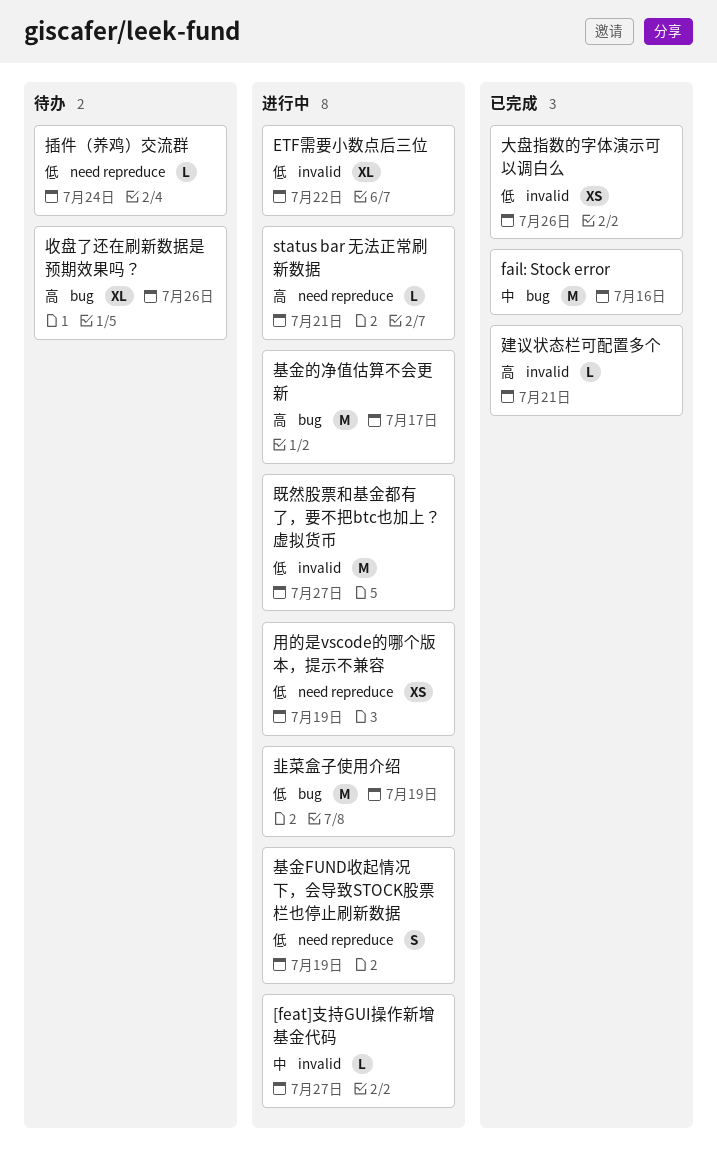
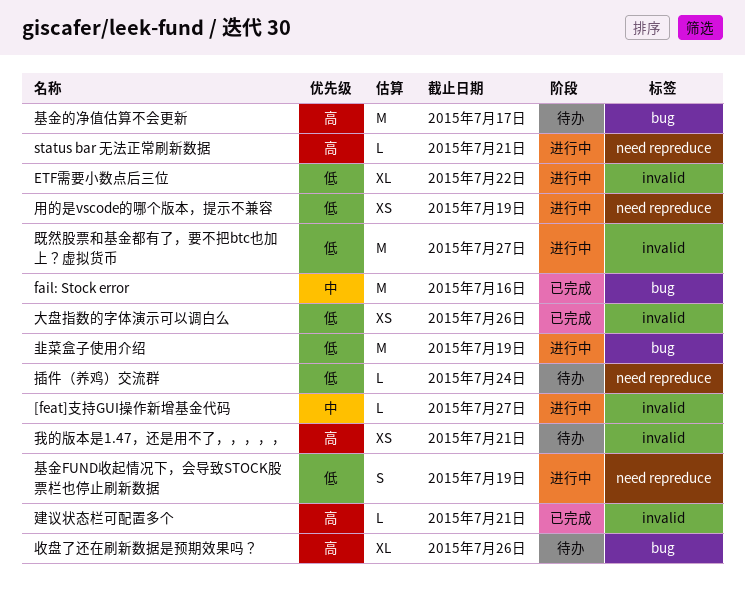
基金的净值估算不会更新, status: 进行中 -> 待办
我的版本是1.47，还是用不了，，，，，: none -> present

